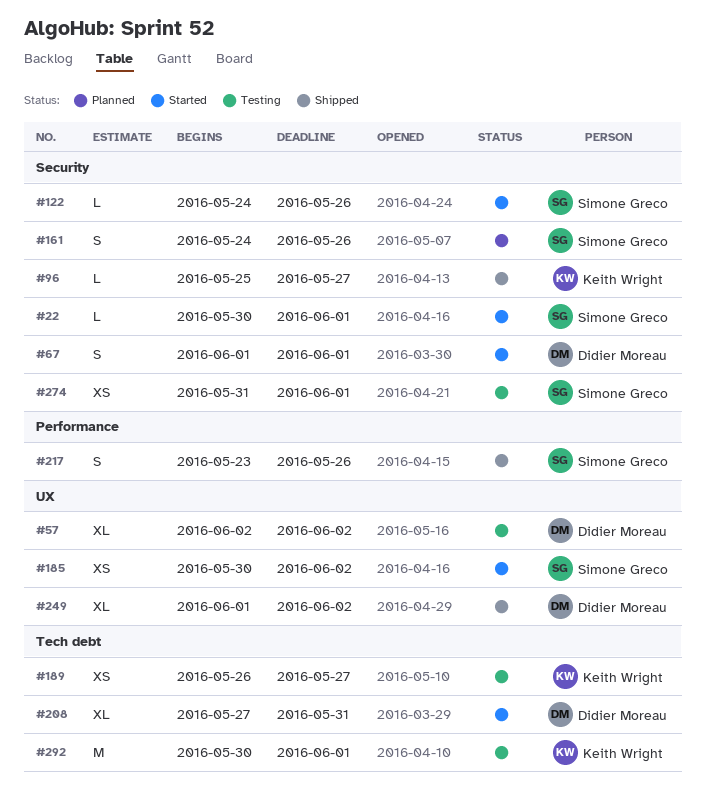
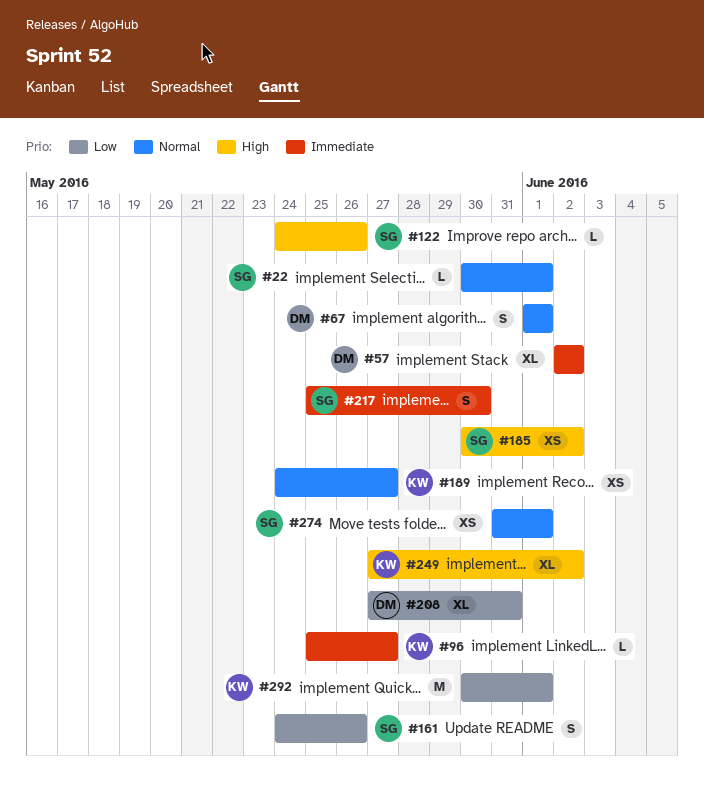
#189, start: May 26 -> May 24
#217, start: May 23 -> May 25
#217, due: May 26 -> May 30
#249, owner: Didier Moreau -> Keith Wright
#249, start: Jun 1 -> May 27

